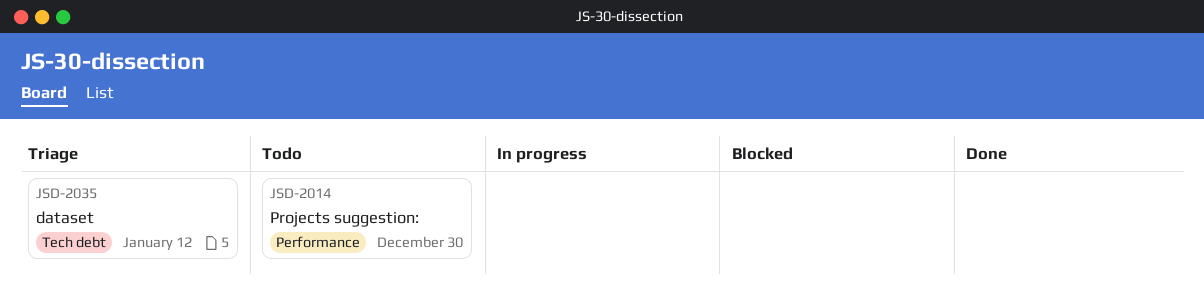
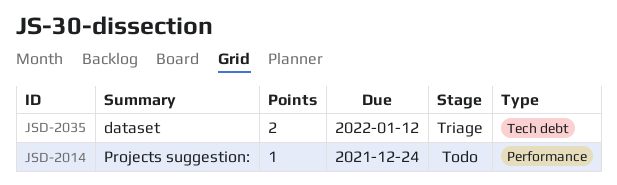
JSD-2014, due: Dec 30 -> Dec 24

